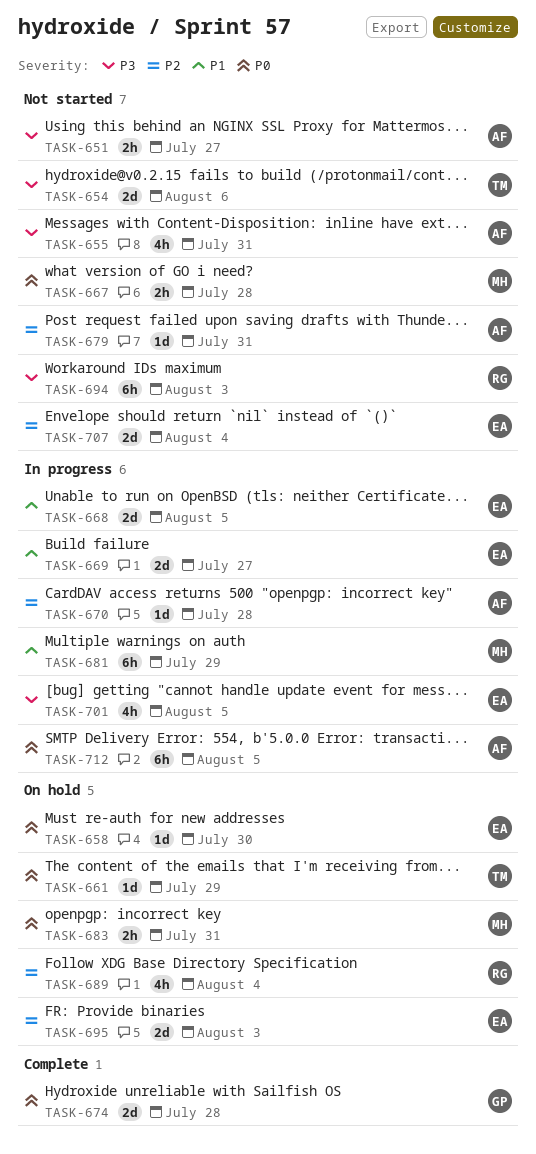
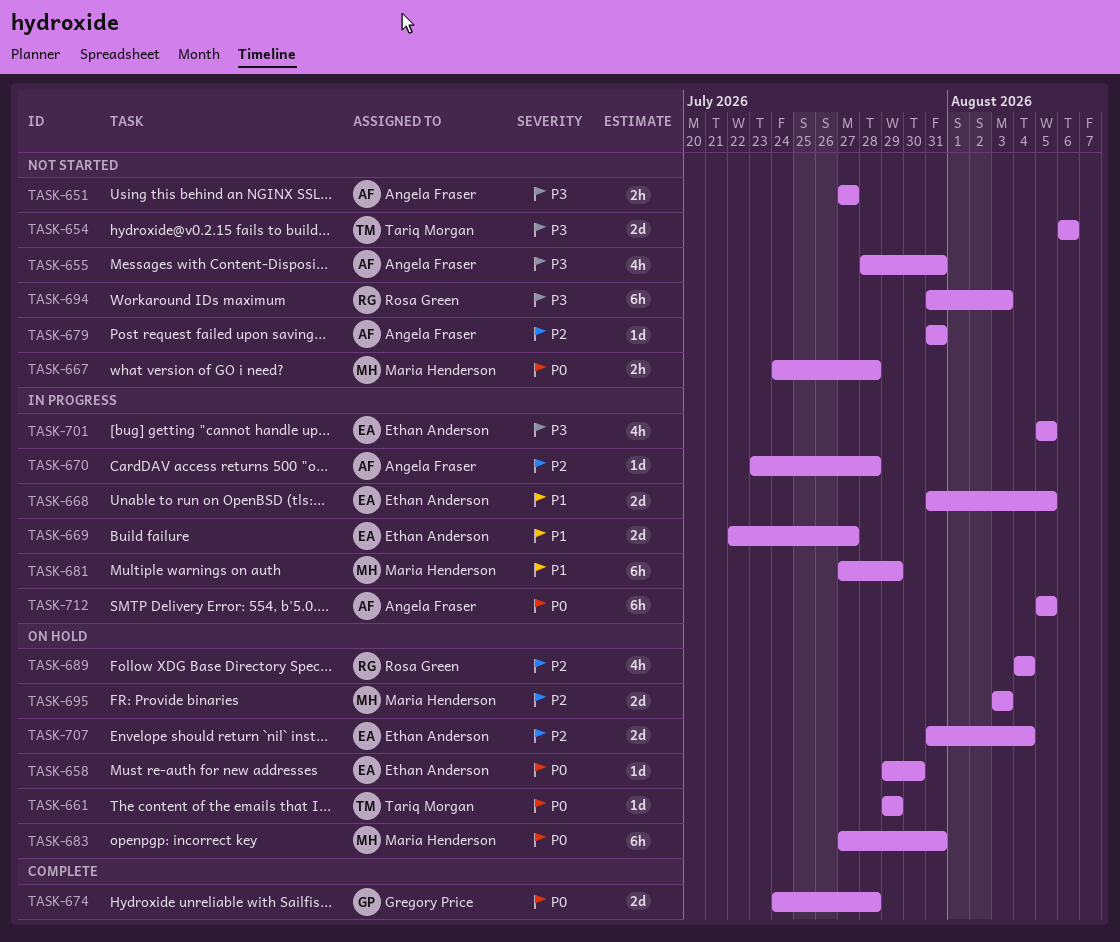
TASK-683, estimate: 2h -> 6h
TASK-695, owner: Ethan Anderson -> Maria Henderson
TASK-707, status: Not started -> On hold

